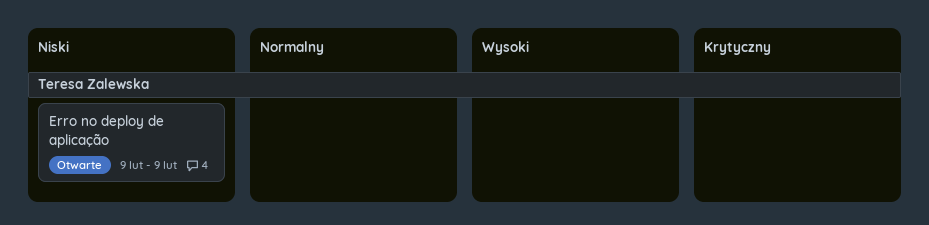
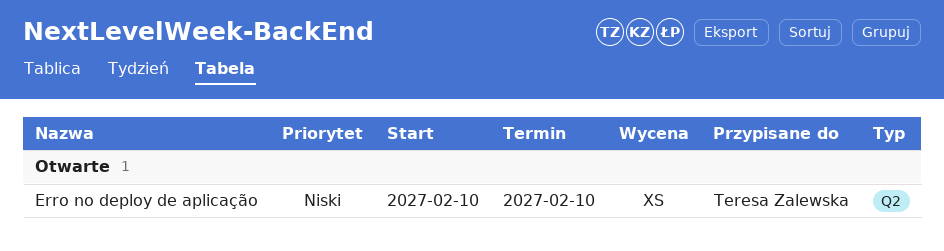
Erro no deploy de aplicação, start: Feb 9 -> Feb 10
Erro no deploy de aplicação, due: Feb 9 -> Feb 10

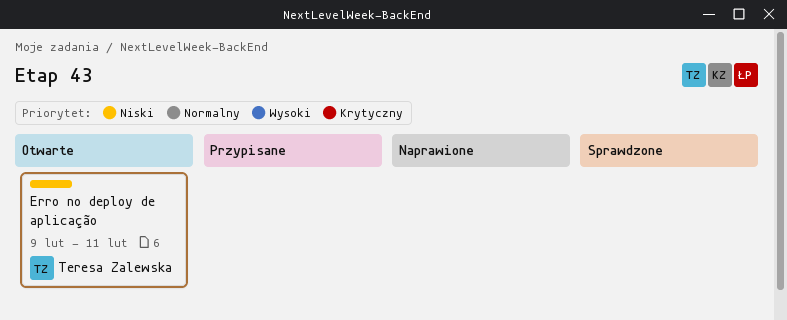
Erro no deploy de aplicação, start: Feb 10 -> Feb 9
Erro no deploy de aplicação, due: Feb 10 -> Feb 11

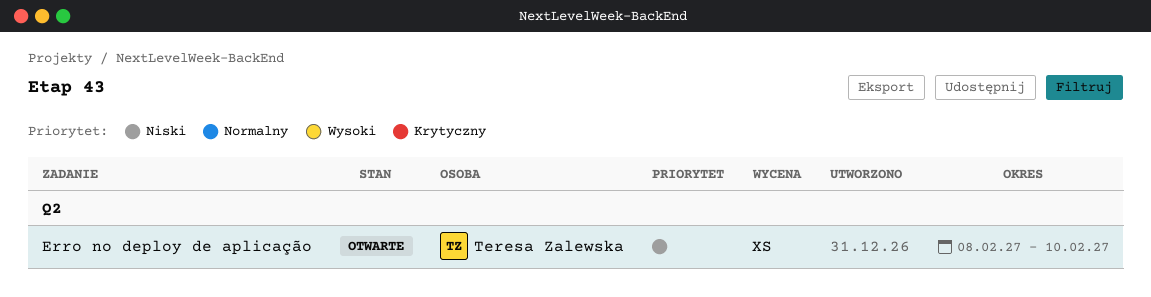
Erro no deploy de aplicação, start: Feb 9 -> Feb 8
Erro no deploy de aplicação, due: Feb 11 -> Feb 10

